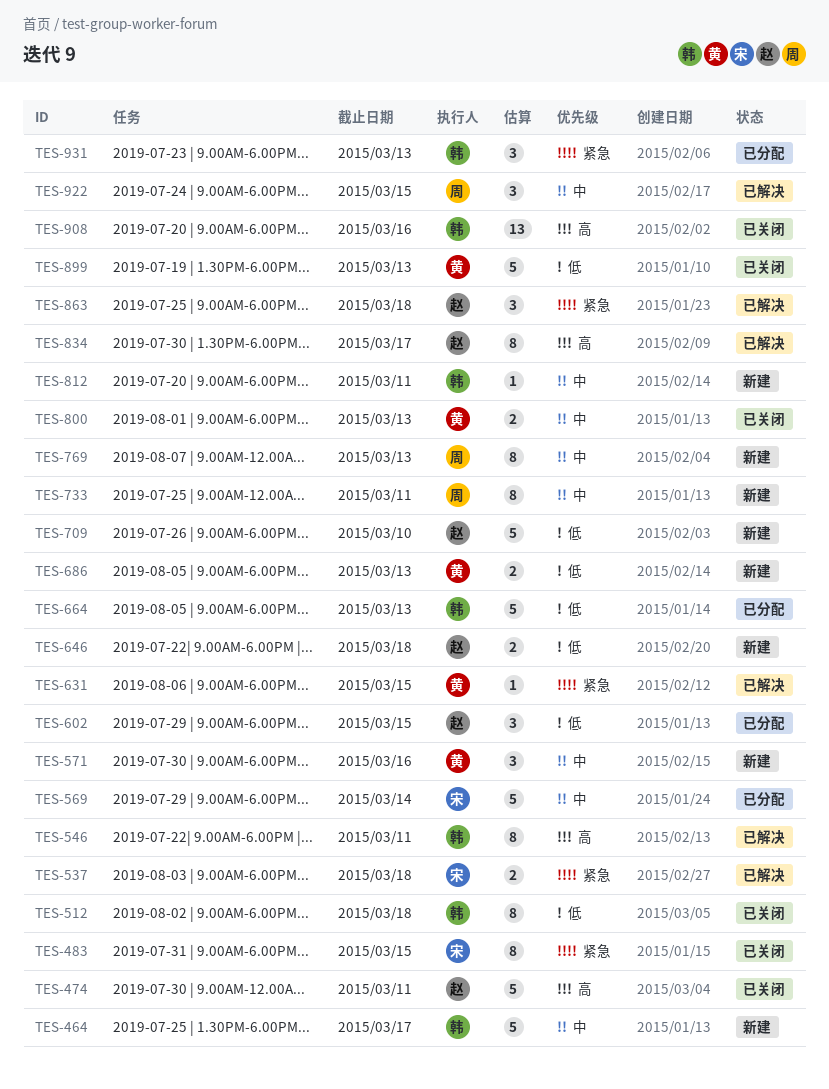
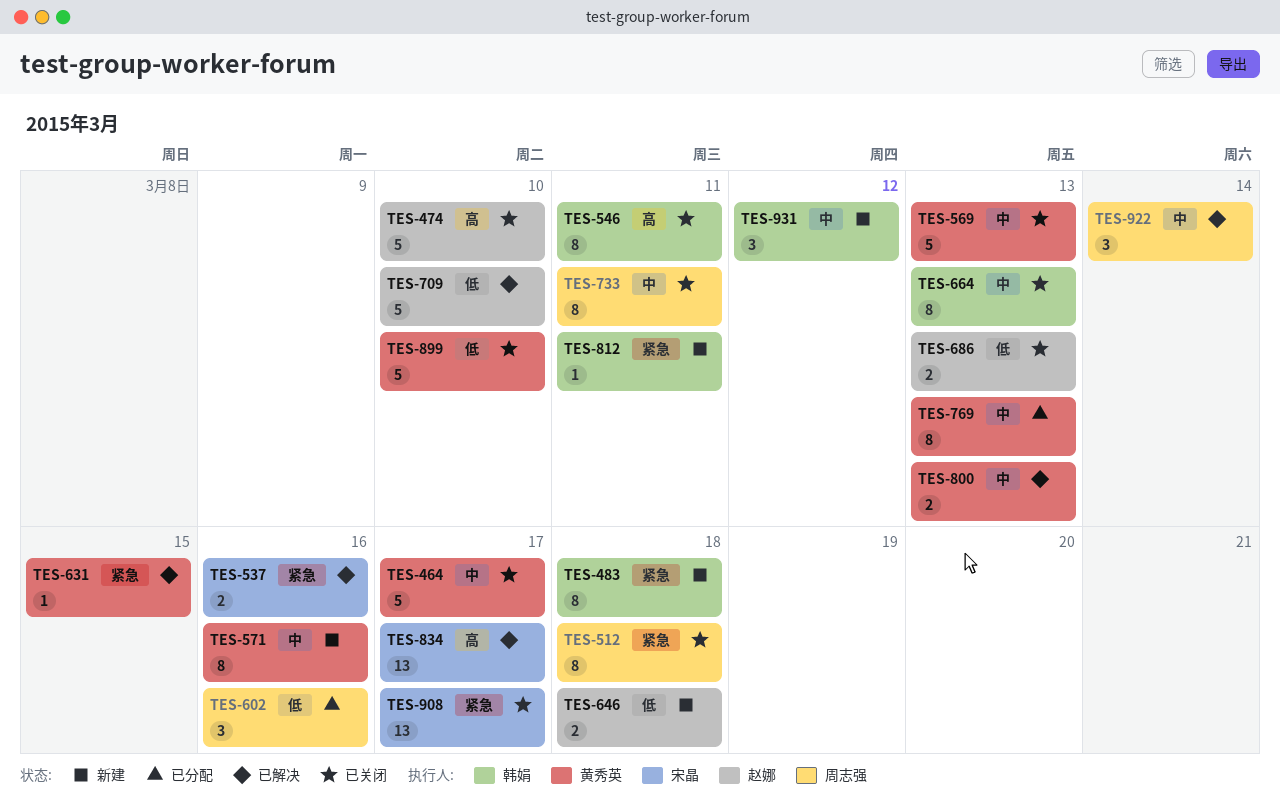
TES-464, status: 新建 -> 已关闭
TES-464, owner: 韩娟 -> 黄秀英
TES-474, due: Mar 11 -> Mar 10
TES-483, status: 已关闭 -> 新建
TES-483, owner: 宋晶 -> 韩娟
TES-483, due: Mar 15 -> Mar 18
TES-512, owner: 韩娟 -> 周志强
TES-512, priority: 低 -> 紧急
TES-537, due: Mar 18 -> Mar 16
TES-546, status: 已解决 -> 已关闭
TES-569, status: 已分配 -> 已关闭
TES-569, owner: 宋晶 -> 黄秀英
TES-569, due: Mar 14 -> Mar 13
TES-571, estimate: 3 -> 8
TES-602, owner: 赵娜 -> 周志强
TES-602, due: Mar 15 -> Mar 16
TES-664, status: 已分配 -> 已关闭
TES-664, priority: 低 -> 中
TES-664, estimate: 5 -> 8
TES-686, status: 新建 -> 已关闭
TES-686, owner: 黄秀英 -> 赵娜
TES-709, status: 新建 -> 已解决
TES-733, status: 新建 -> 已关闭
TES-769, status: 新建 -> 已分配
TES-769, owner: 周志强 -> 黄秀英
TES-800, status: 已关闭 -> 已解决
TES-812, priority: 中 -> 紧急
TES-834, owner: 赵娜 -> 宋晶
TES-834, estimate: 8 -> 13
TES-863: present -> none
TES-899, due: Mar 13 -> Mar 10
TES-908, owner: 韩娟 -> 宋晶
TES-908, priority: 高 -> 紧急
TES-908, due: Mar 16 -> Mar 17
TES-922, due: Mar 15 -> Mar 14
TES-931, status: 已分配 -> 新建
TES-931, priority: 紧急 -> 中
TES-931, due: Mar 13 -> Mar 12

